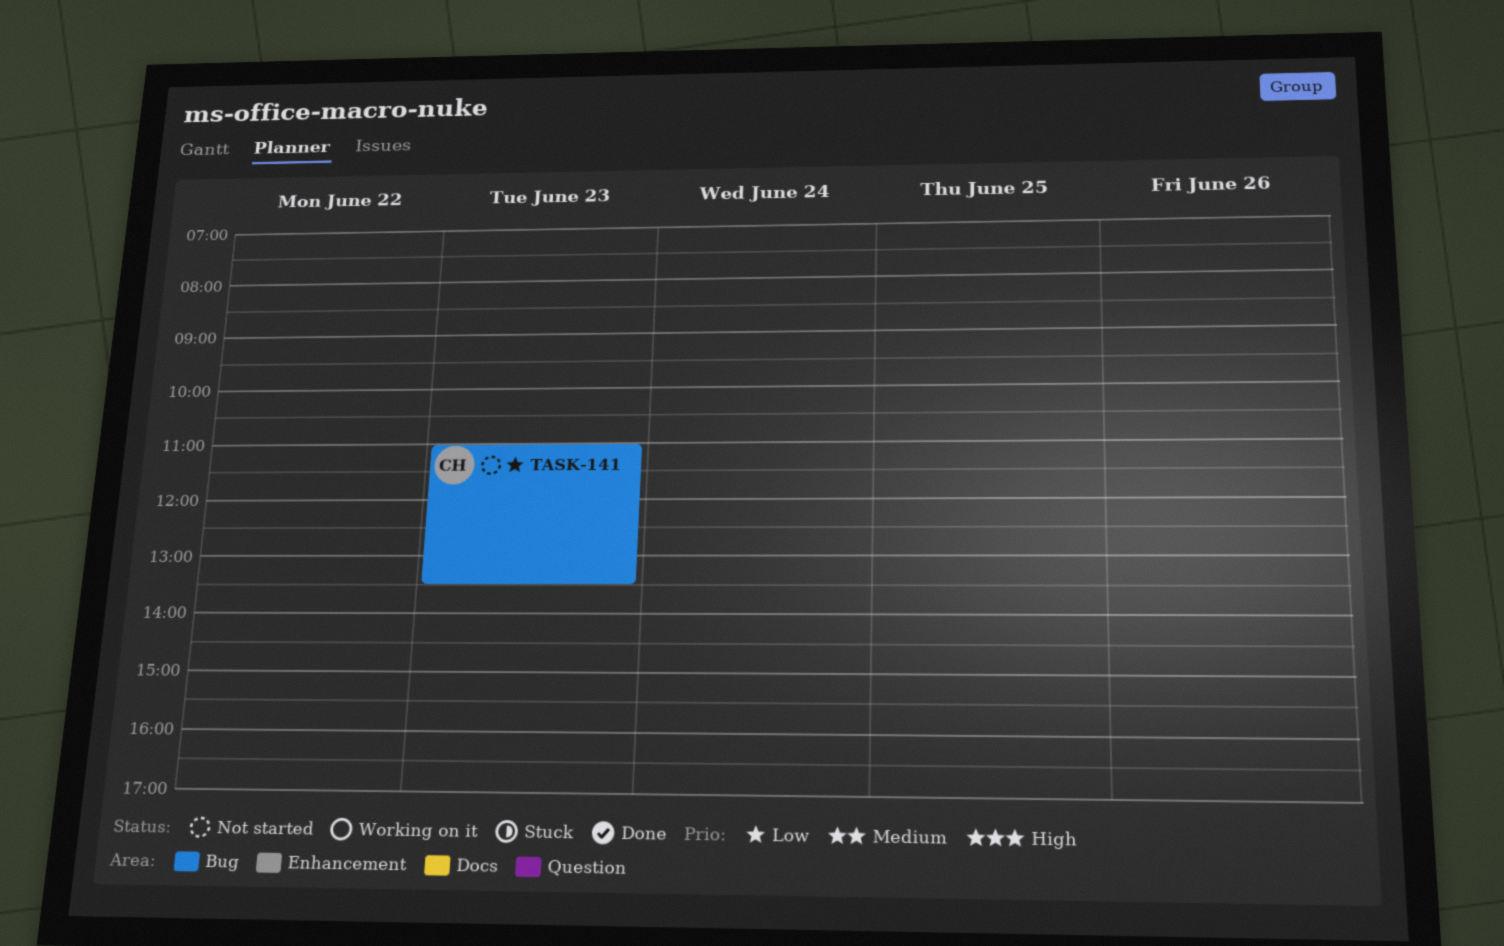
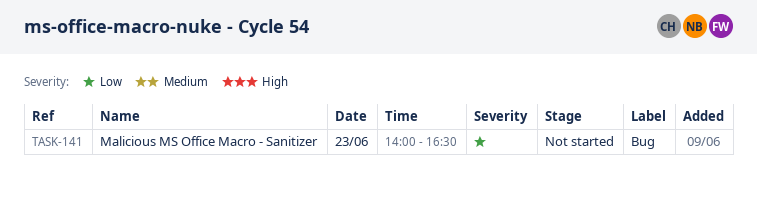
TASK-141, begins: 11:00 -> 14:00
TASK-141, ends: 13:30 -> 16:30

